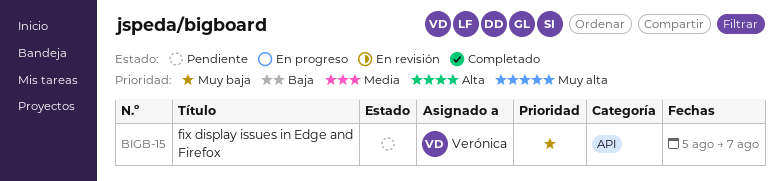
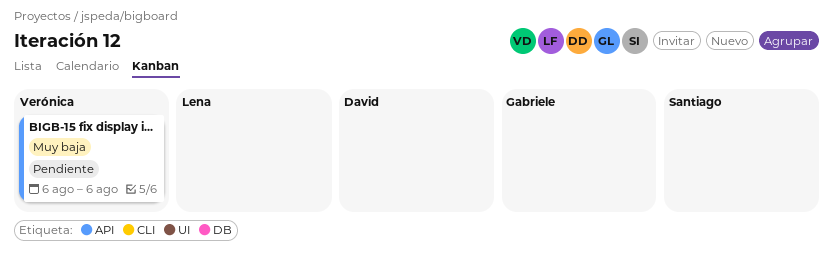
BIGB-15, start: Aug 5 -> Aug 6
BIGB-15, due: Aug 7 -> Aug 6

